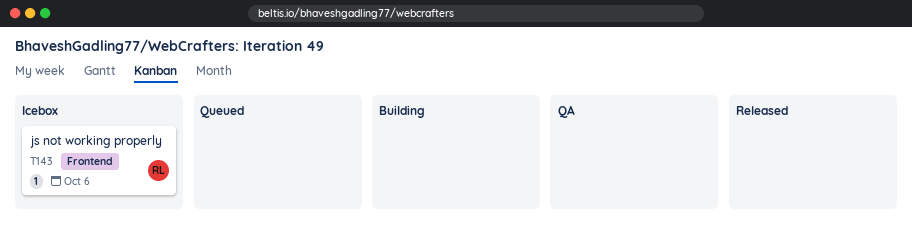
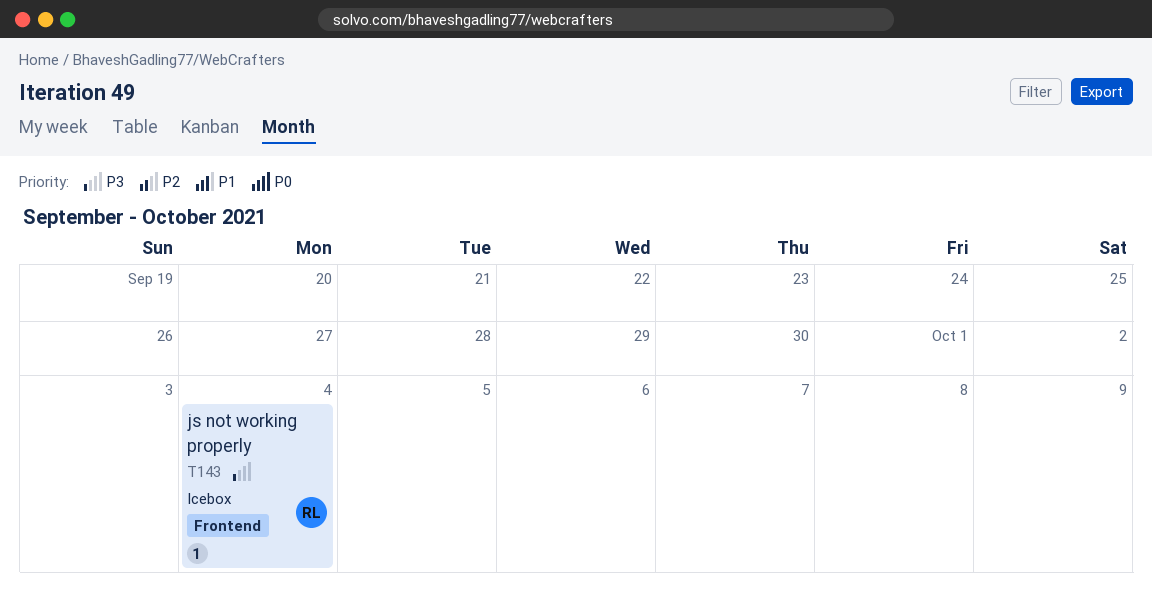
T143, due: Oct 6 -> Oct 4

